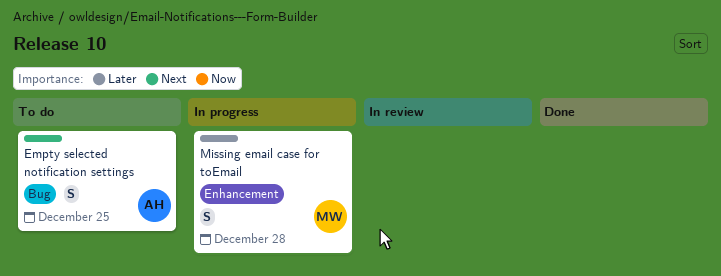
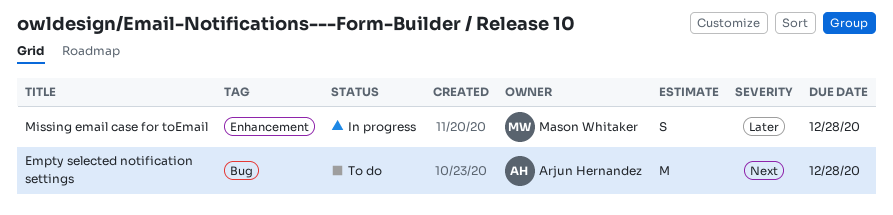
Empty selected notification settings, estimate: S -> M
Empty selected notification settings, due: Dec 25 -> Dec 28

